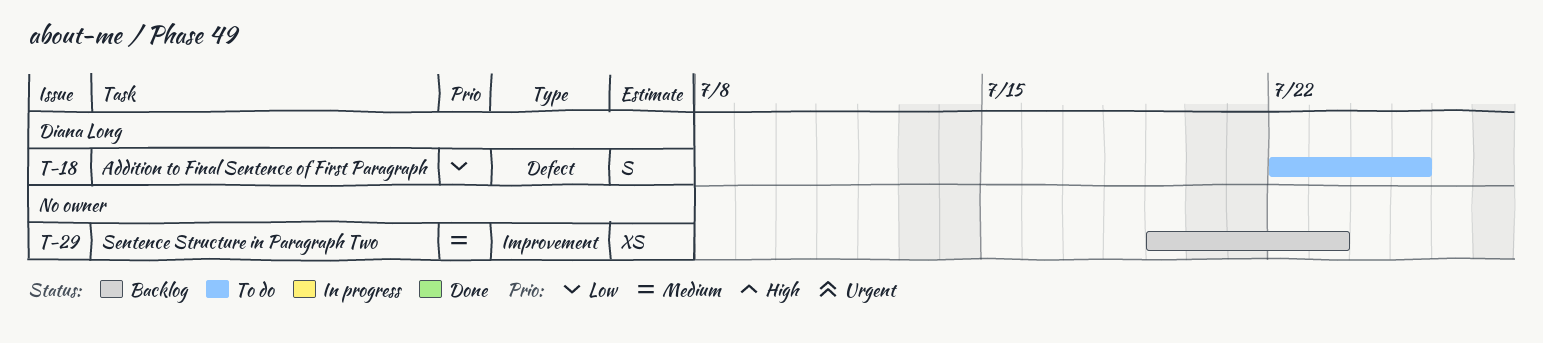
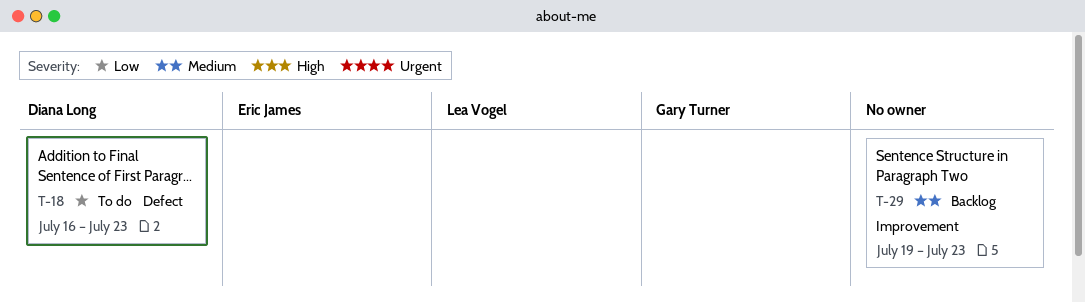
T-18, start: Jul 22 -> Jul 16
T-18, due: Jul 25 -> Jul 23

